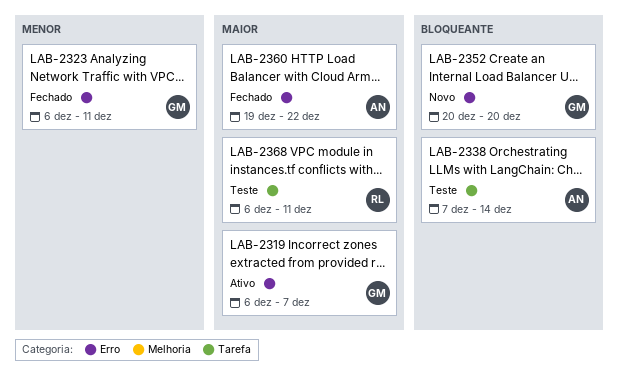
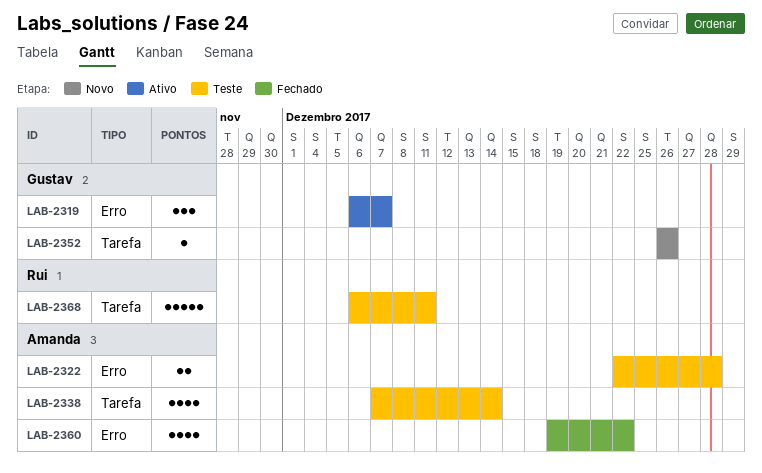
LAB-2322: none -> present
LAB-2323: present -> none
LAB-2352, label: Erro -> Tarefa
LAB-2352, start: Dec 20 -> Dec 26
LAB-2352, due: Dec 20 -> Dec 26

